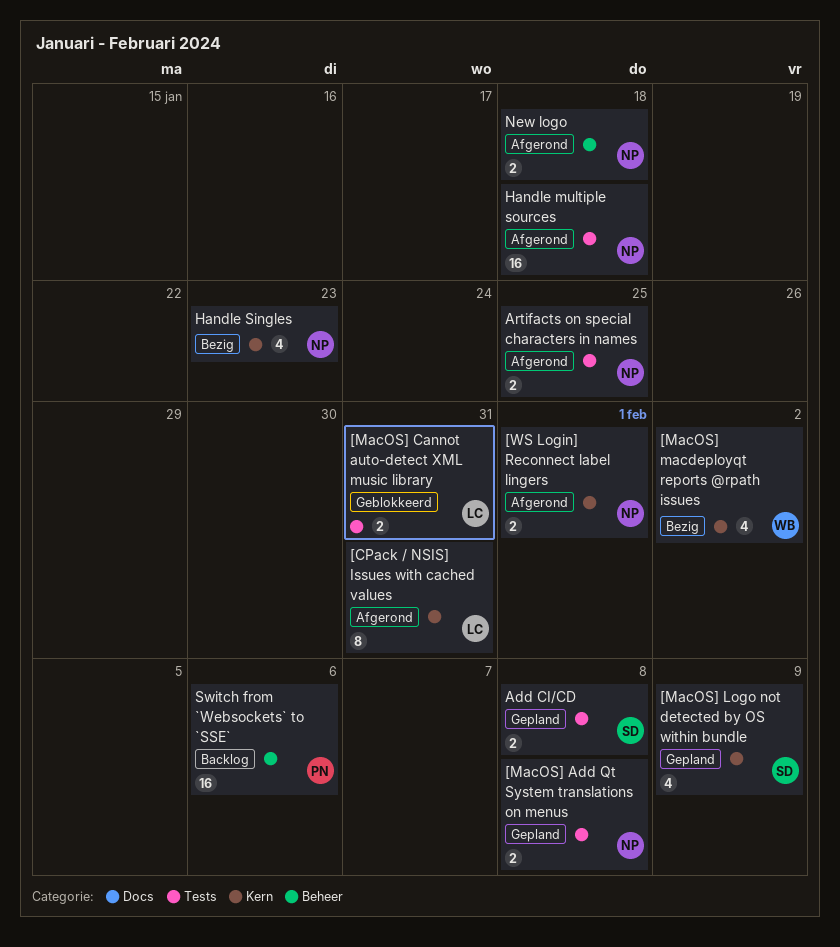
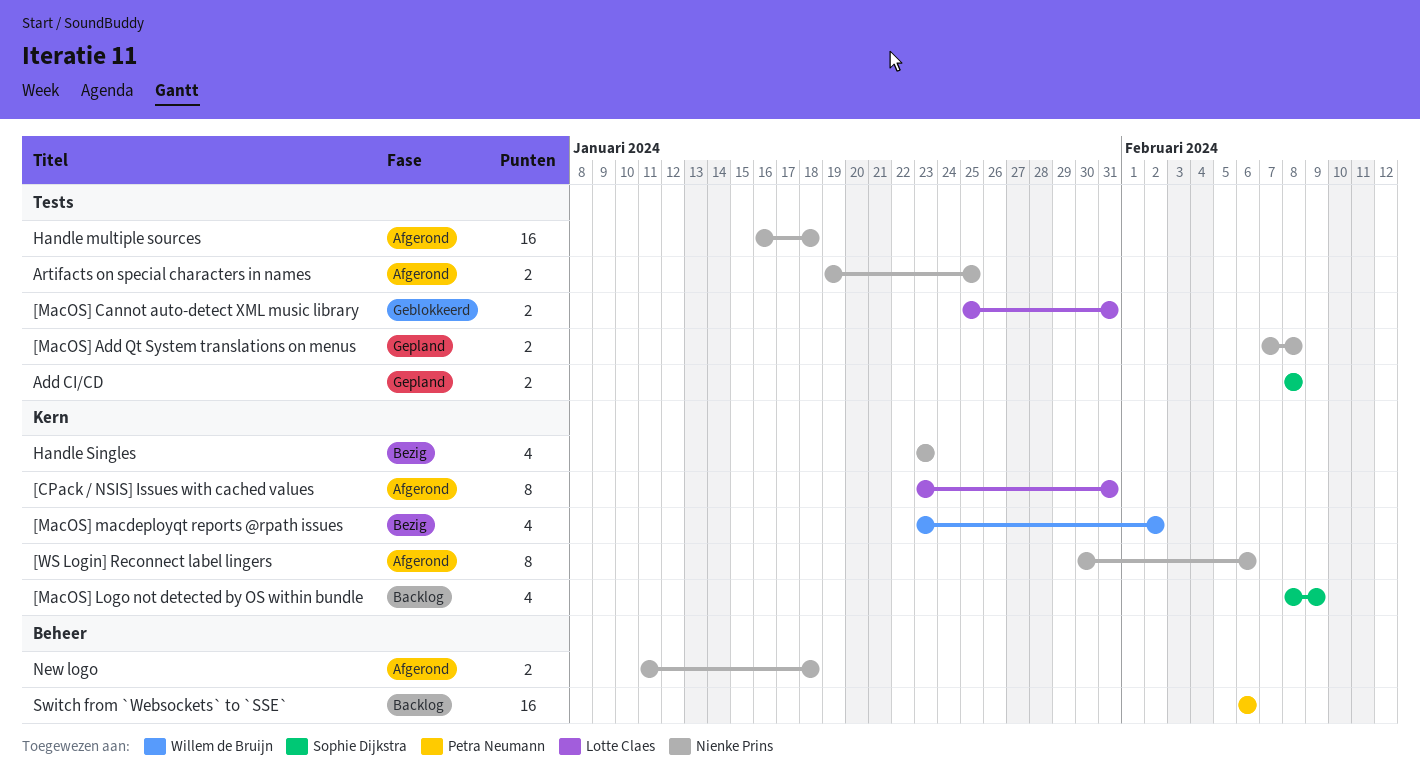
[MacOS] Logo not detected by OS within bundle, status: Gepland -> Backlog
[WS Login] Reconnect label lingers, estimate: 2 -> 8
[WS Login] Reconnect label lingers, due: Feb 1 -> Feb 6

